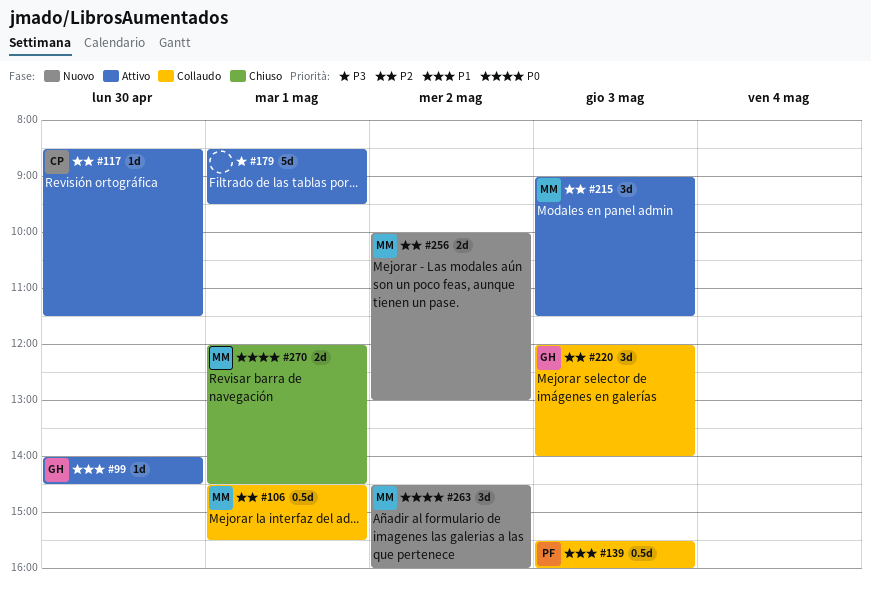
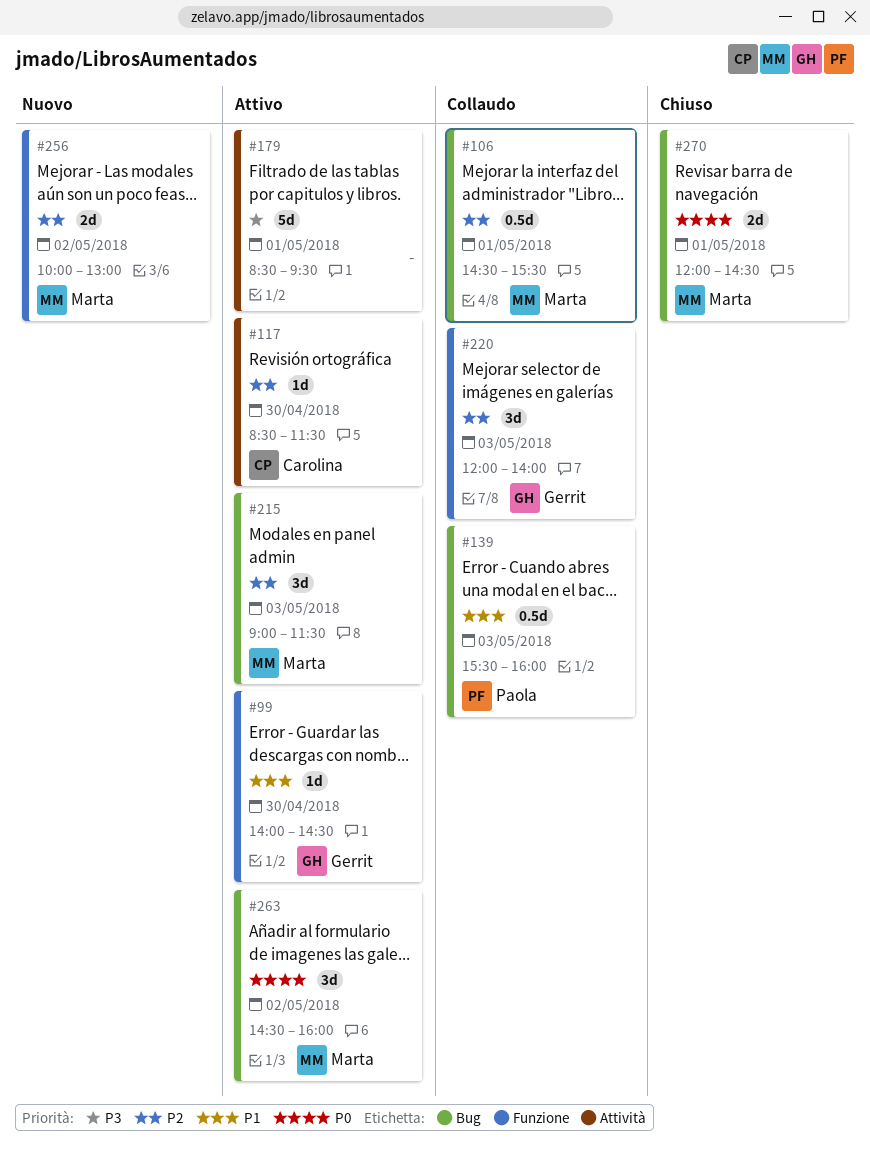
#263, status: Nuovo -> Attivo

